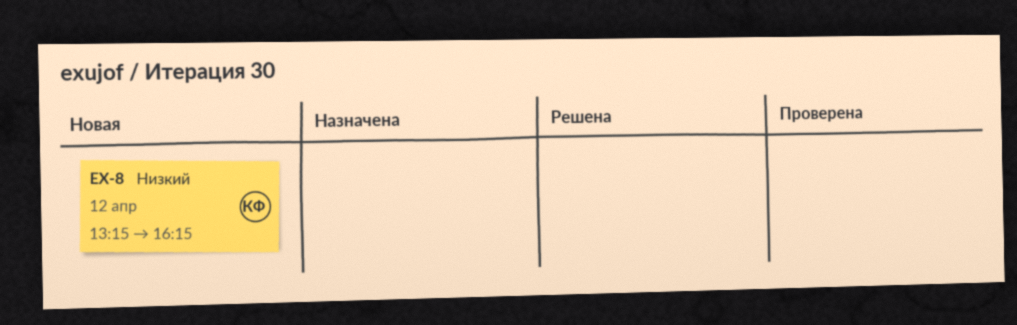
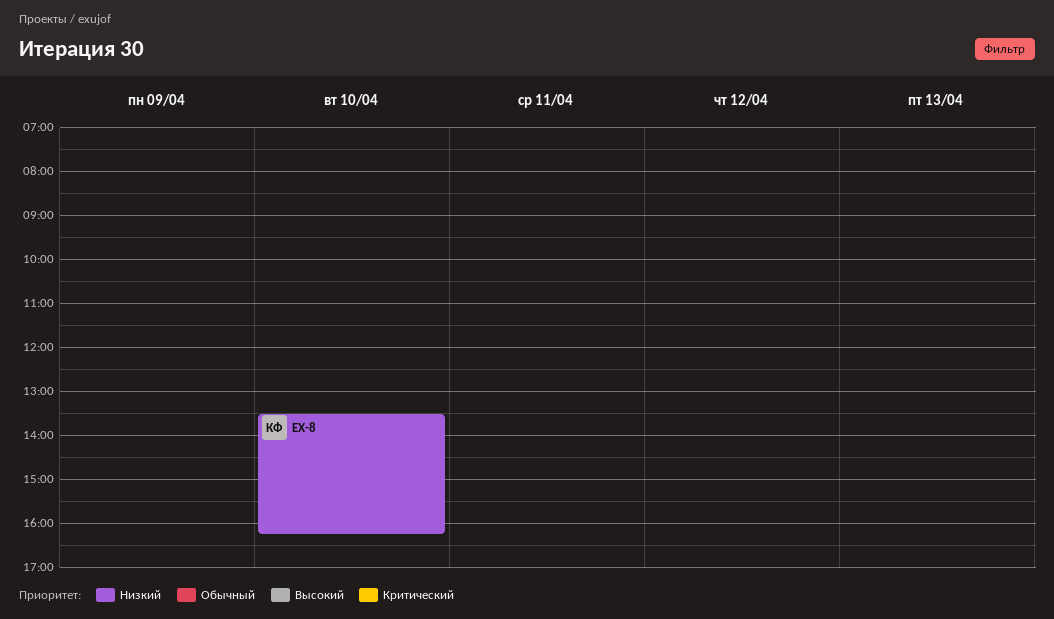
EX-8, day: Apr 12 -> Apr 10
EX-8, begins: 13:15 -> 13:30

